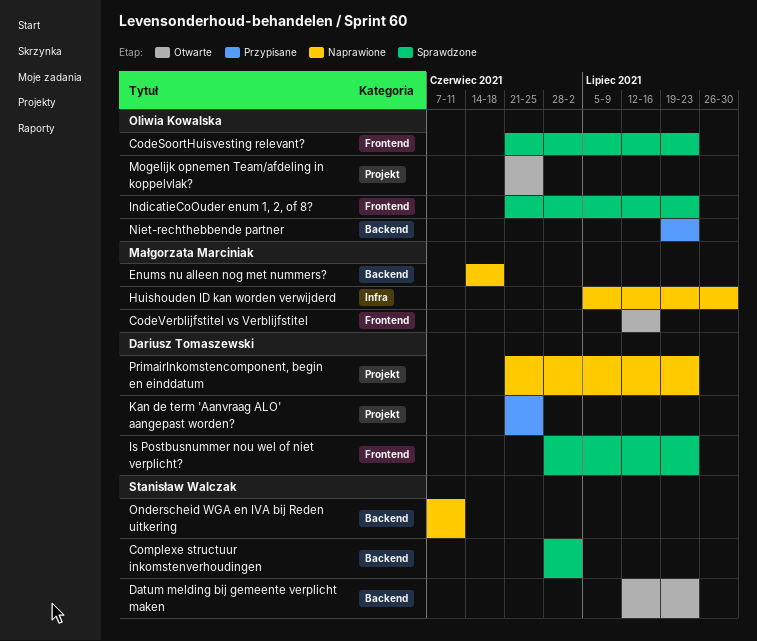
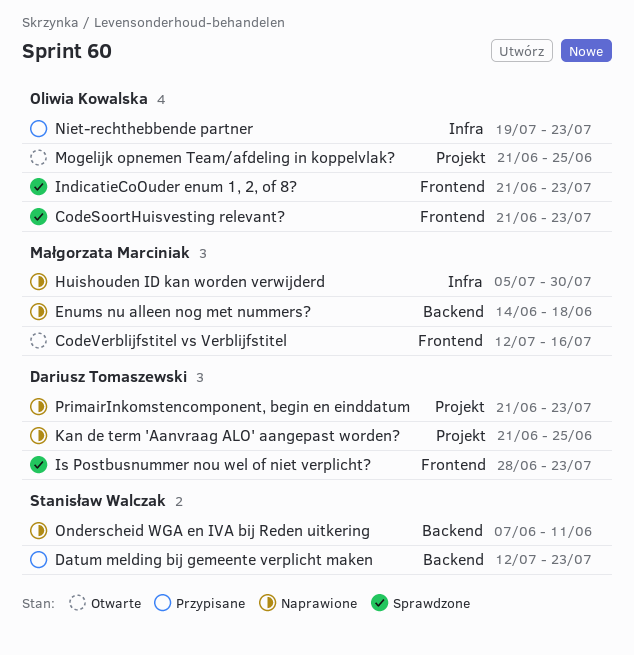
Complexe structuur inkomstenverhoudingen: present -> none
Datum melding bij gemeente verplicht maken, status: Otwarte -> Przypisane
Kan de term 'Aanvraag ALO' aangepast worden?, status: Przypisane -> Naprawione
Niet-rechthebbende partner, label: Backend -> Infra

